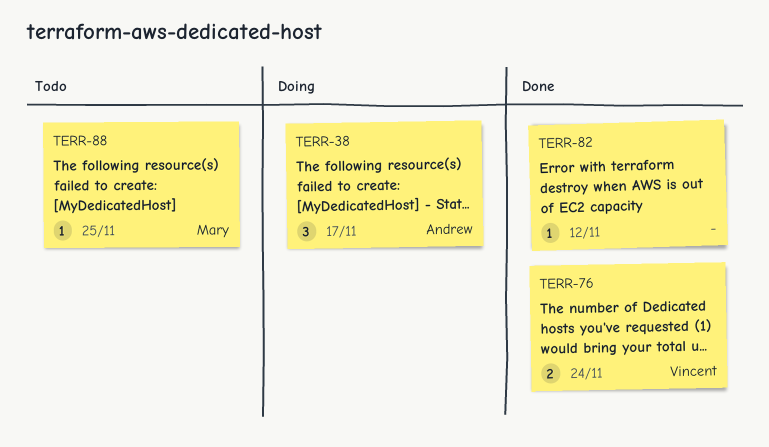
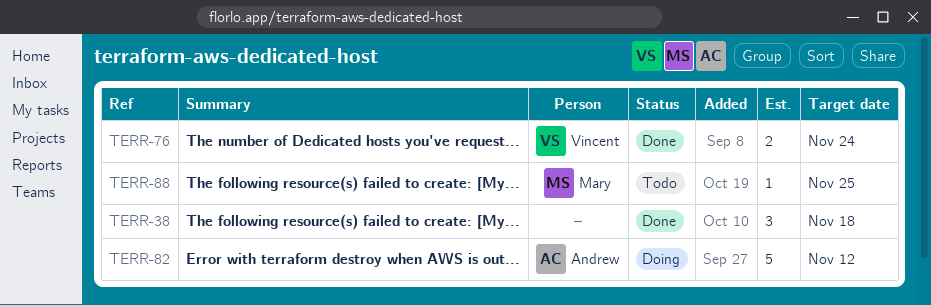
TERR-38, status: Doing -> Done
TERR-38, owner: Andrew -> none
TERR-38, due: Nov 17 -> Nov 18
TERR-82, status: Done -> Doing
TERR-82, owner: none -> Andrew
TERR-82, estimate: 1 -> 5

